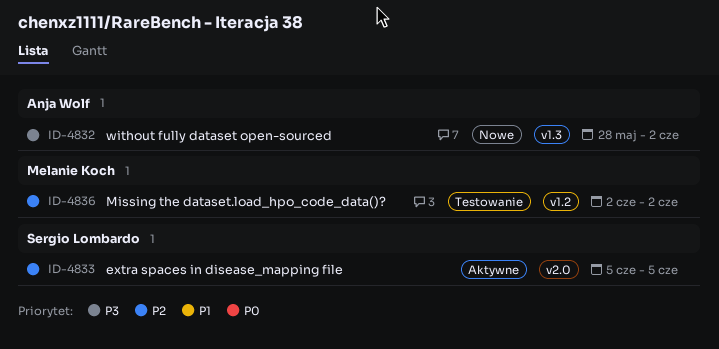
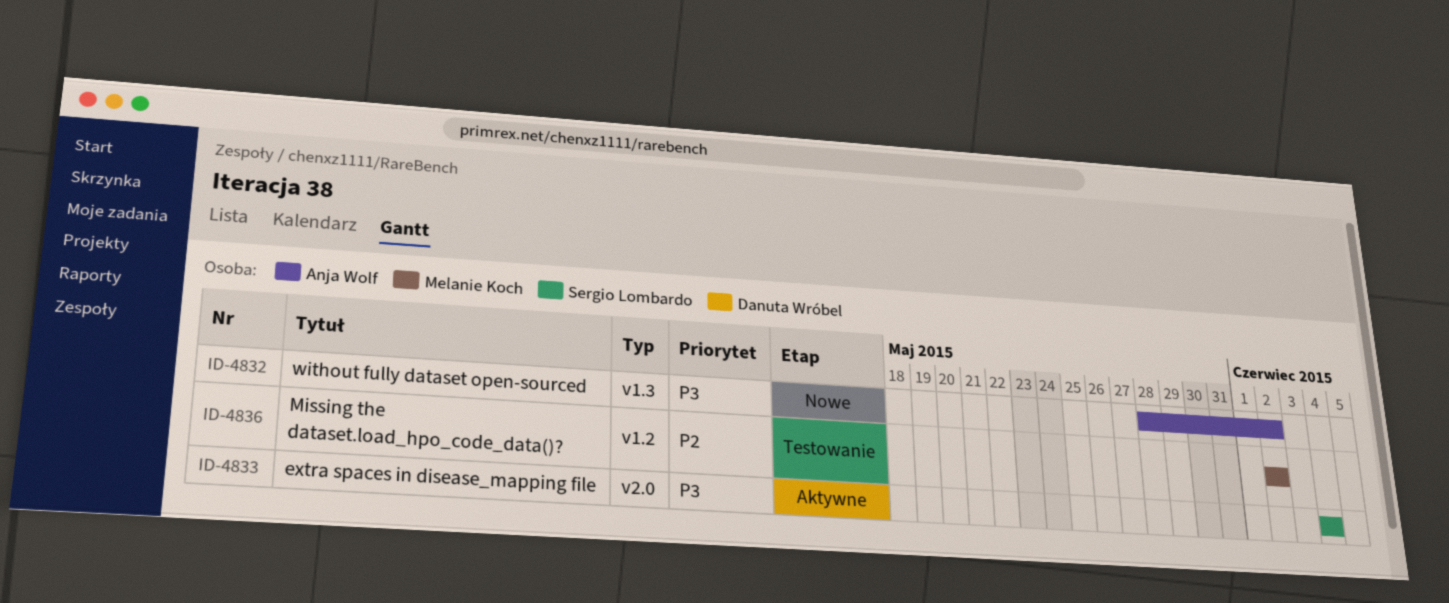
ID-4833, priority: P2 -> P3
ID-4833, start: Jun 5 -> Jun 4
ID-4833, due: Jun 5 -> Jun 4

